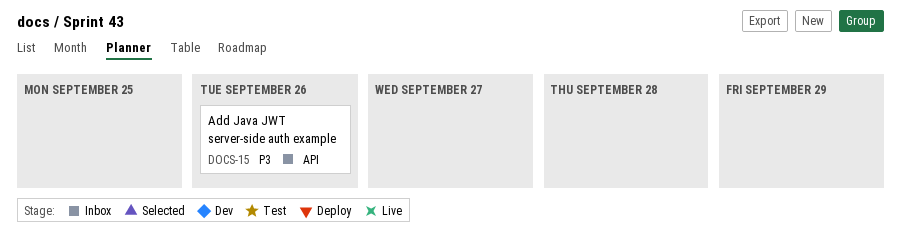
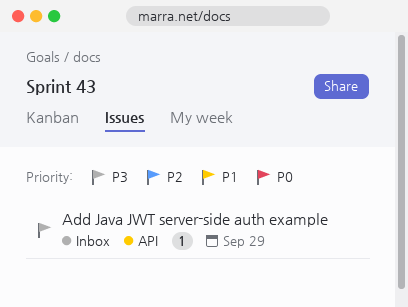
Add Java JWT server-side auth example, due: Sep 26 -> Sep 29

